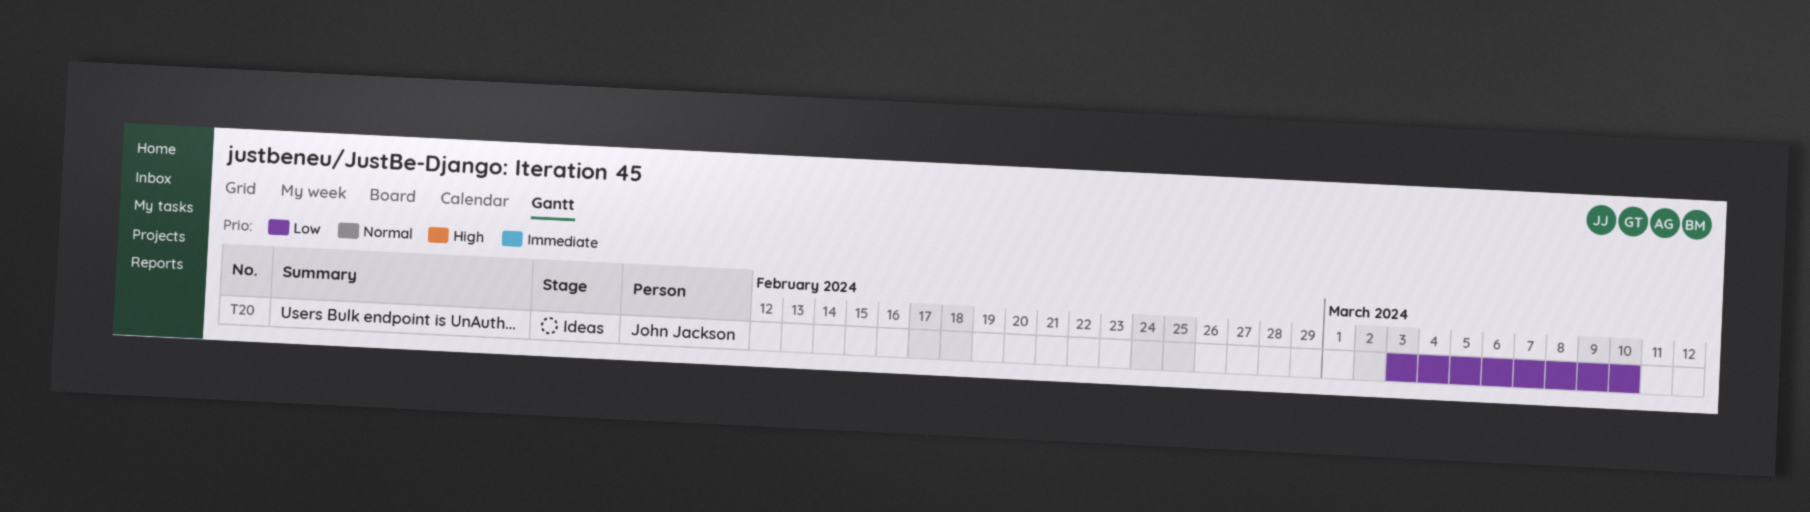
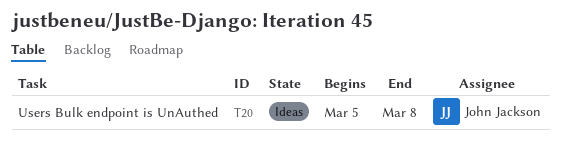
T20, start: Mar 3 -> Mar 5
T20, due: Mar 10 -> Mar 8

